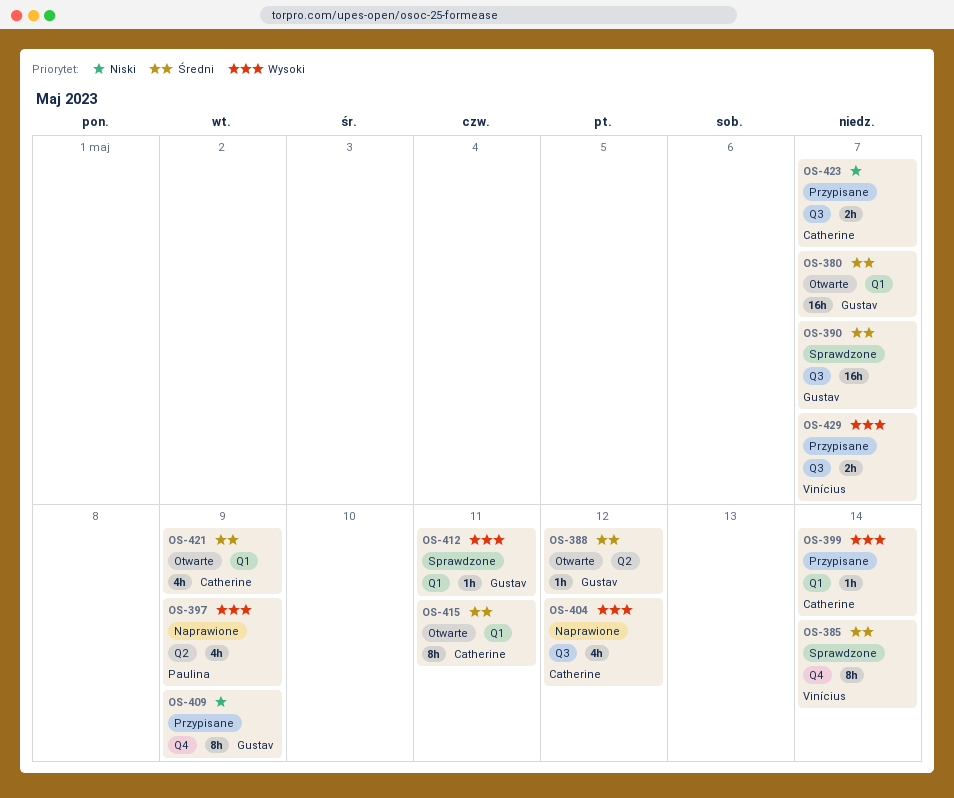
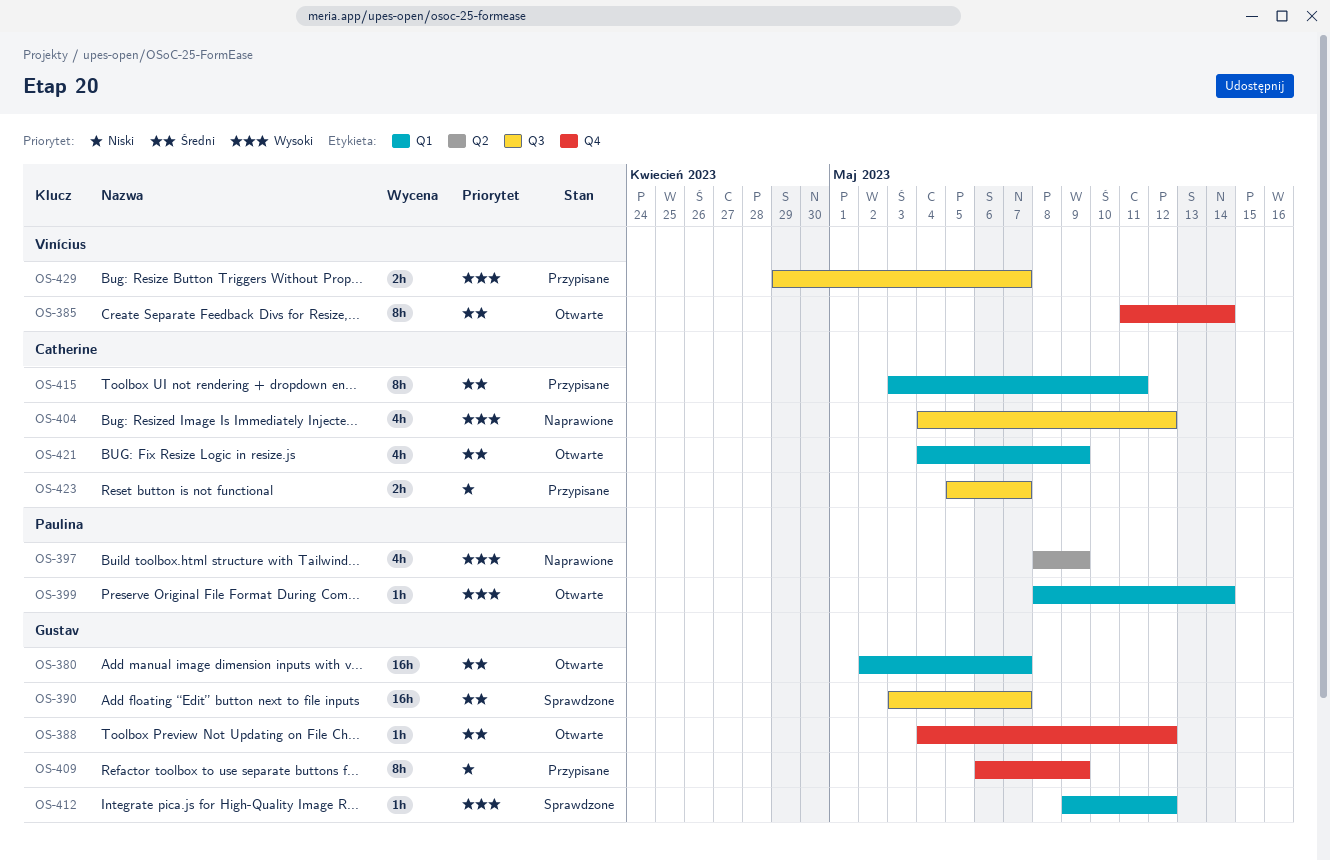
OS-385, status: Sprawdzone -> Otwarte
OS-388, label: Q2 -> Q4
OS-399, status: Przypisane -> Otwarte
OS-399, owner: Catherine -> Paulina
OS-412, due: May 11 -> May 12
OS-415, status: Otwarte -> Przypisane

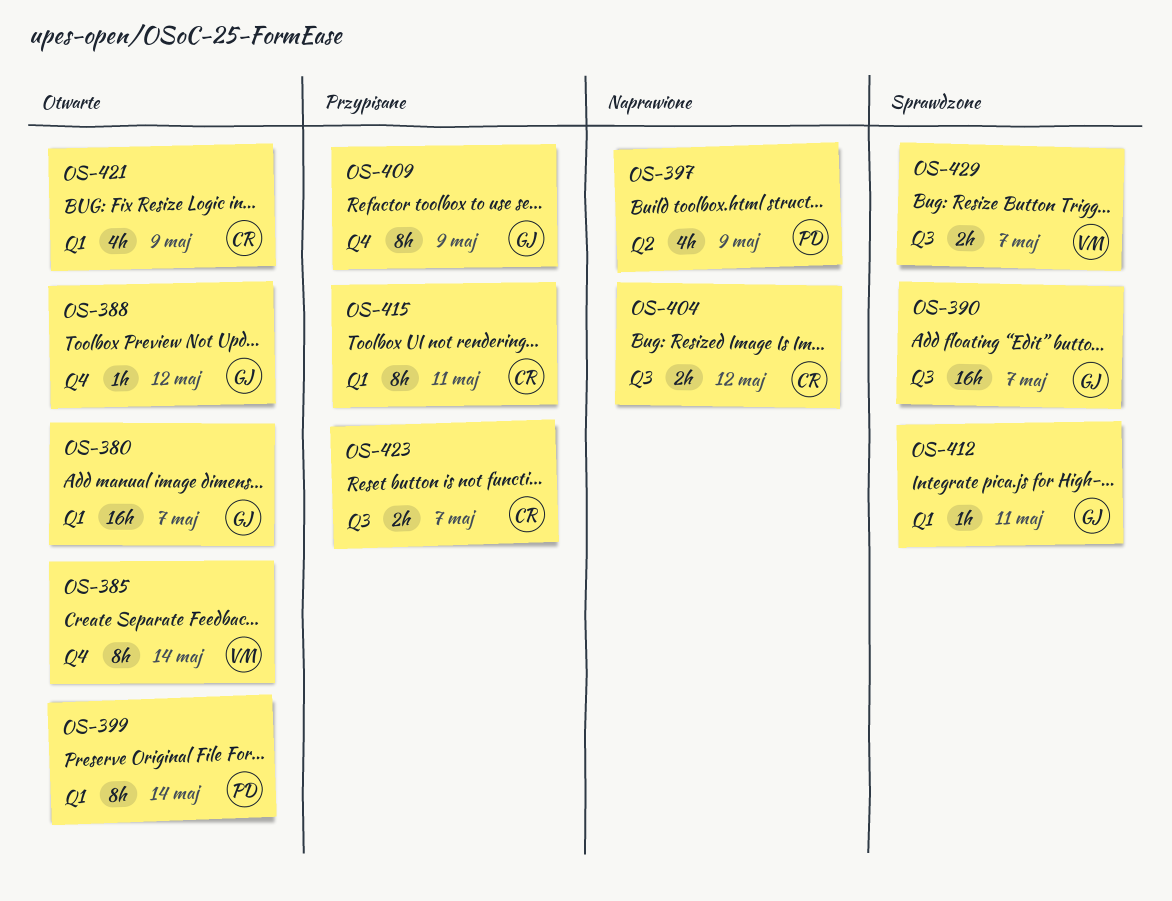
OS-399, estimate: 1h -> 8h
OS-404, estimate: 4h -> 2h
OS-412, due: May 12 -> May 11
OS-429, status: Przypisane -> Sprawdzone

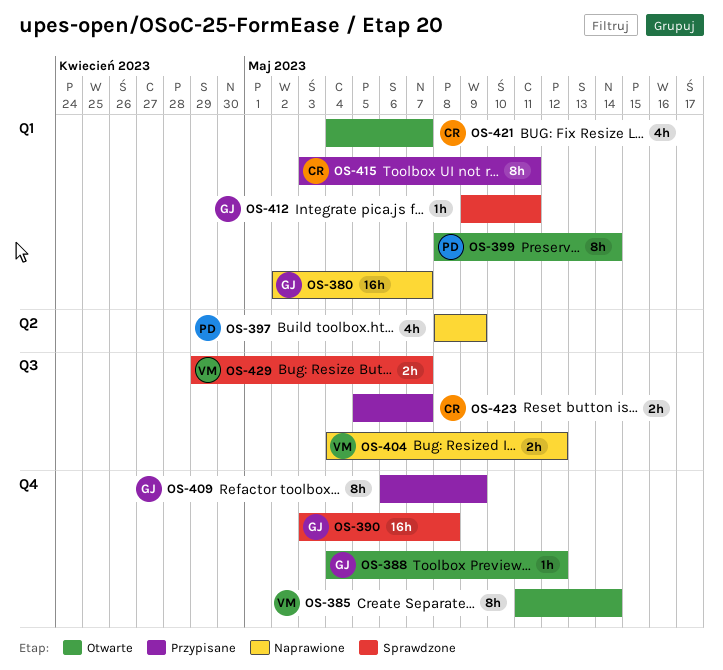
OS-380, status: Otwarte -> Naprawione
OS-390, label: Q3 -> Q4
OS-390, due: May 7 -> May 8
OS-404, owner: CR -> VM
OS-421, due: May 9 -> May 7

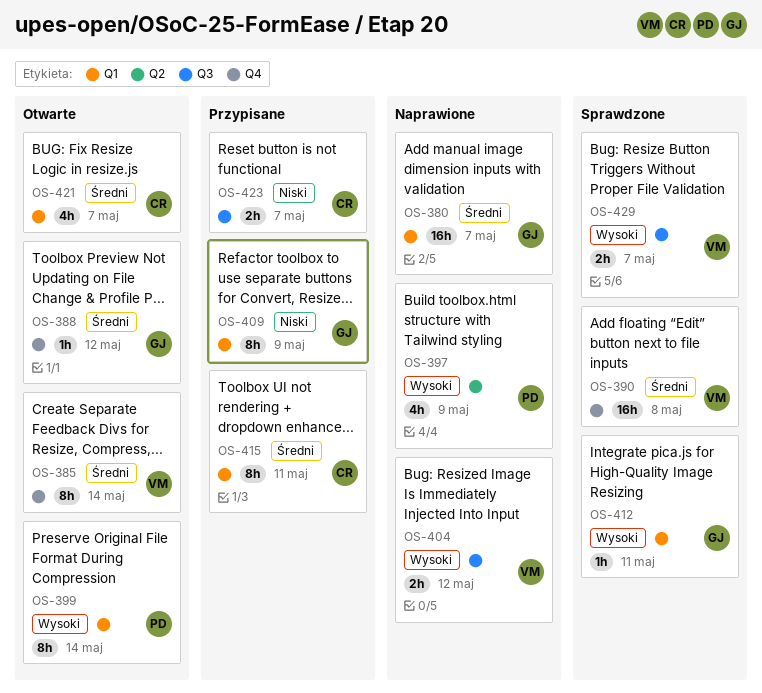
OS-390, owner: GJ -> VM
OS-409, label: Q4 -> Q1

